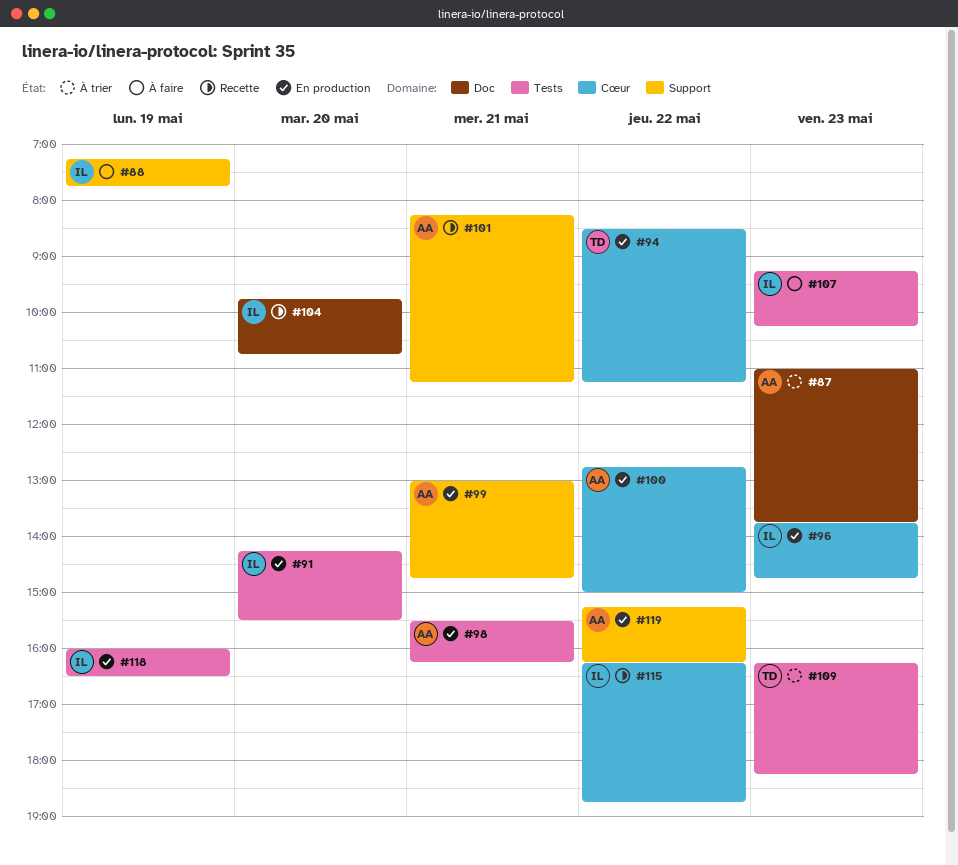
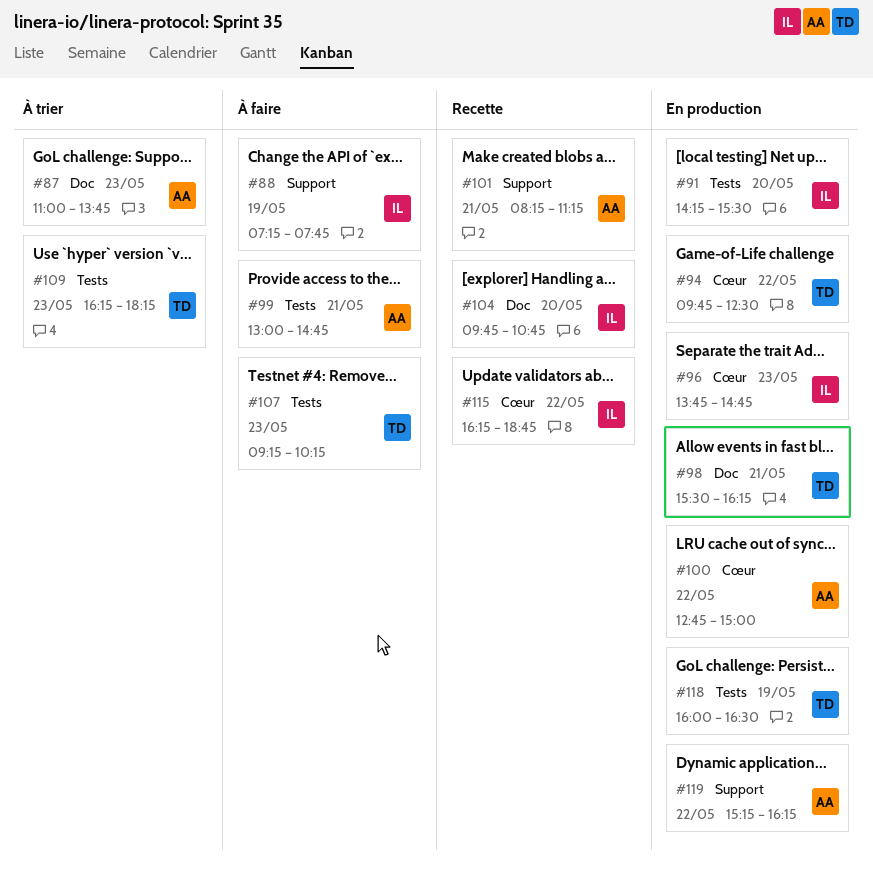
#94, begins: 08:30 -> 09:45
#94, ends: 11:15 -> 12:30
#98, owner: AA -> TD
#98, label: Tests -> Doc
#99, status: En production -> À faire
#99, label: Support -> Tests
#107, owner: IL -> TD
#118, owner: IL -> TD

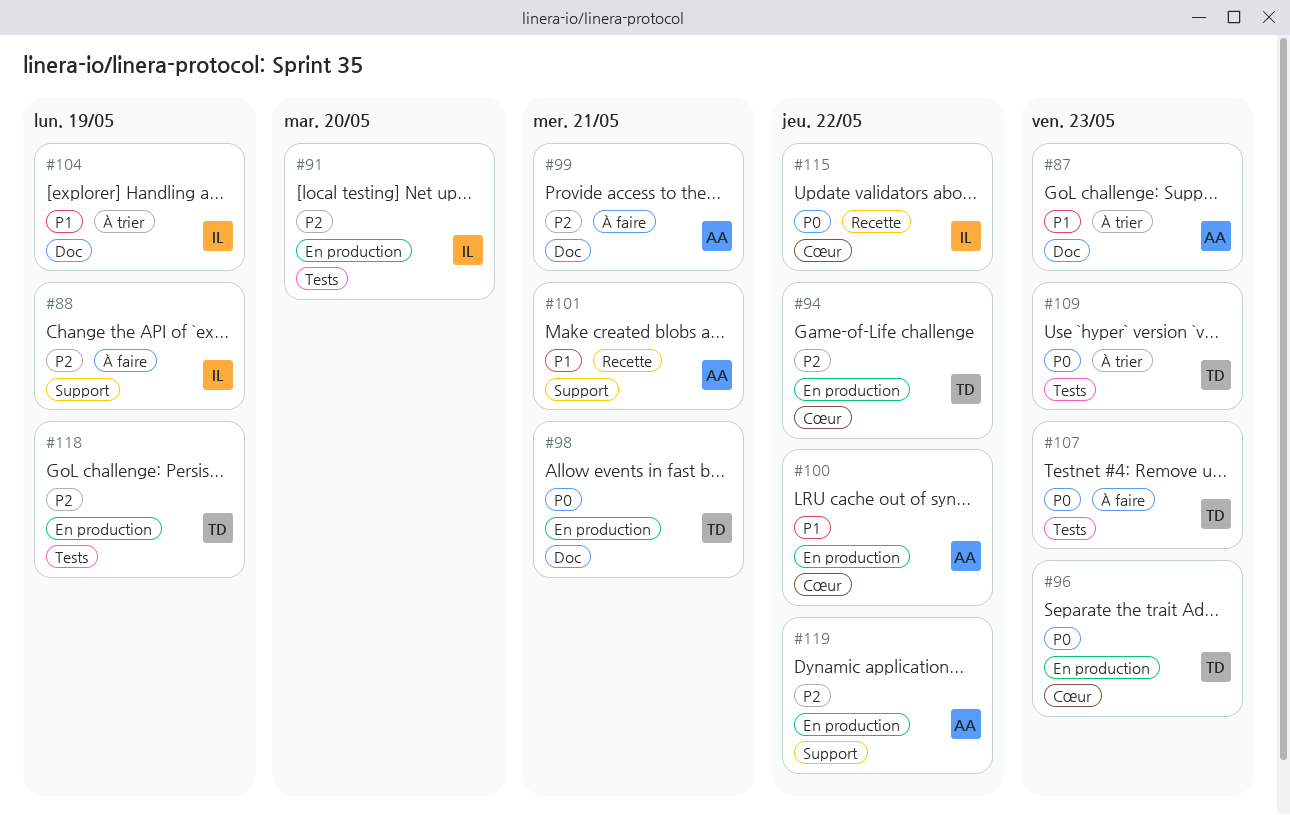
#96, owner: IL -> TD
#99, label: Tests -> Doc
#104, status: Recette -> À trier
#104, day: May 20 -> May 19

